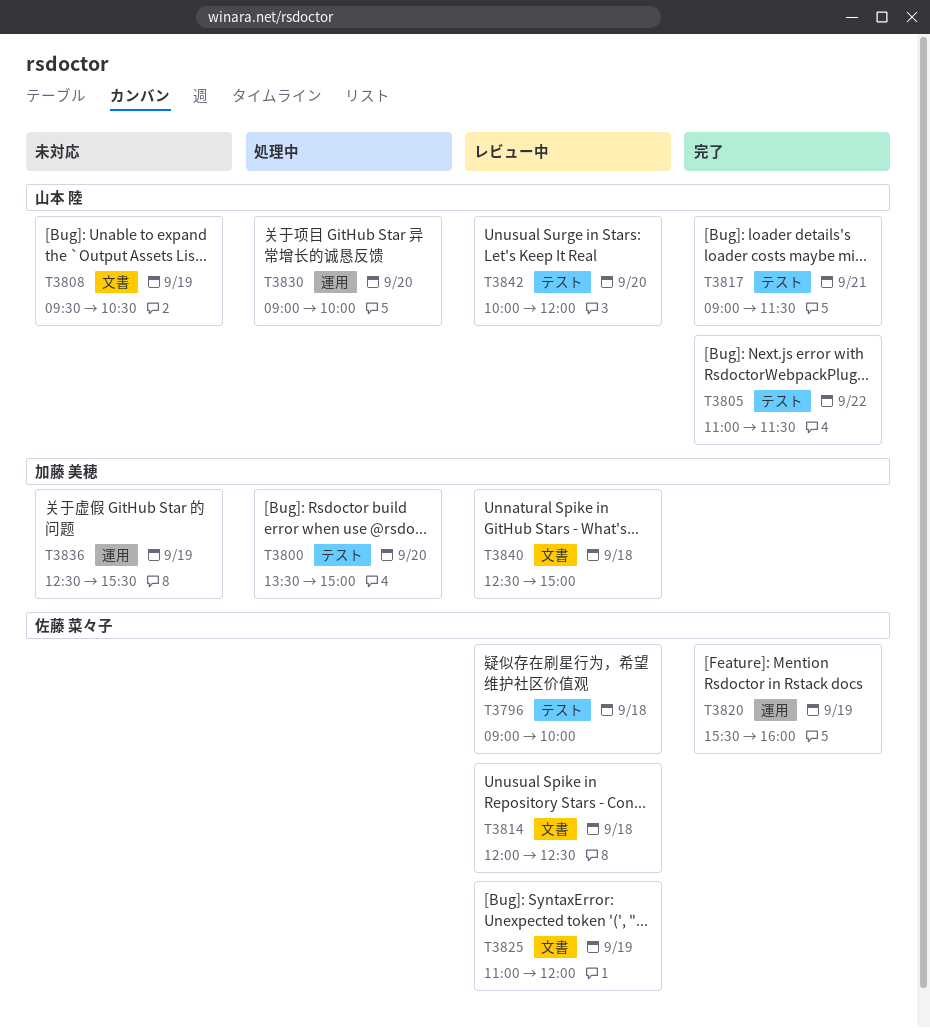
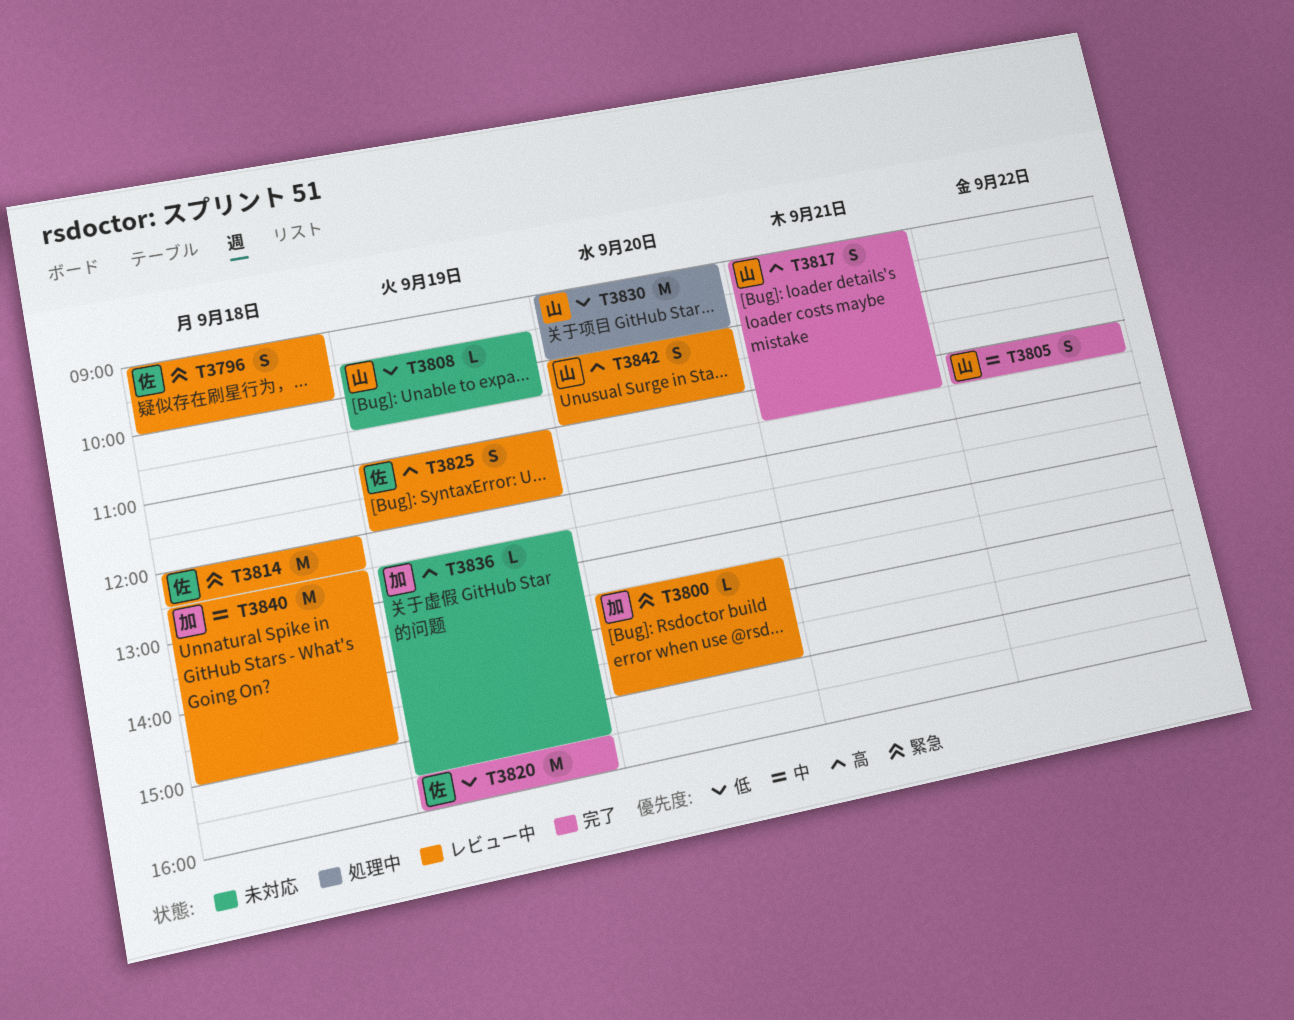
T3800, status: 処理中 -> レビュー中
T3842, ends: 12:00 -> 11:00

